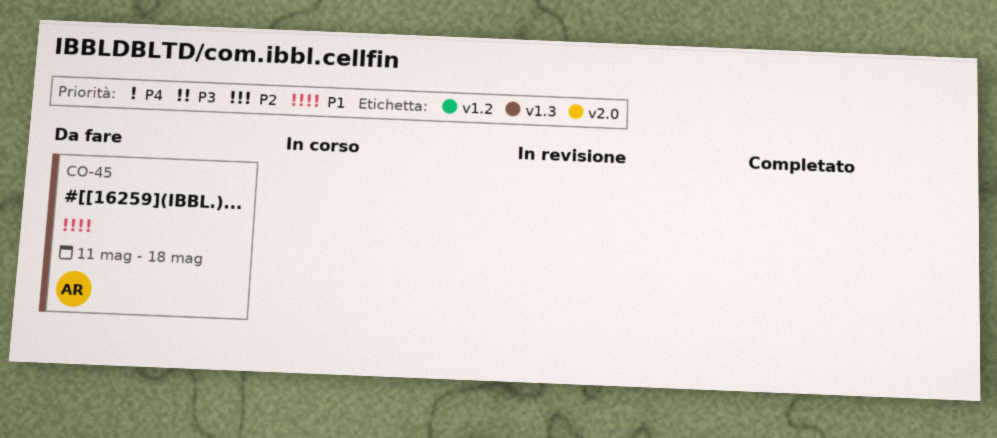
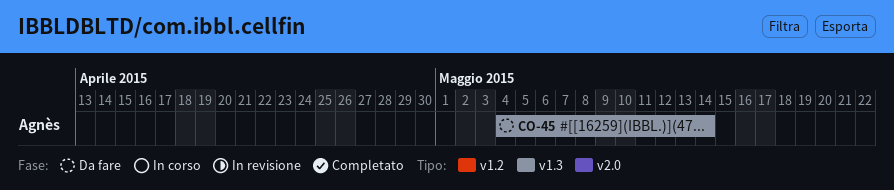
CO-45, start: May 11 -> May 4
CO-45, due: May 18 -> May 14

